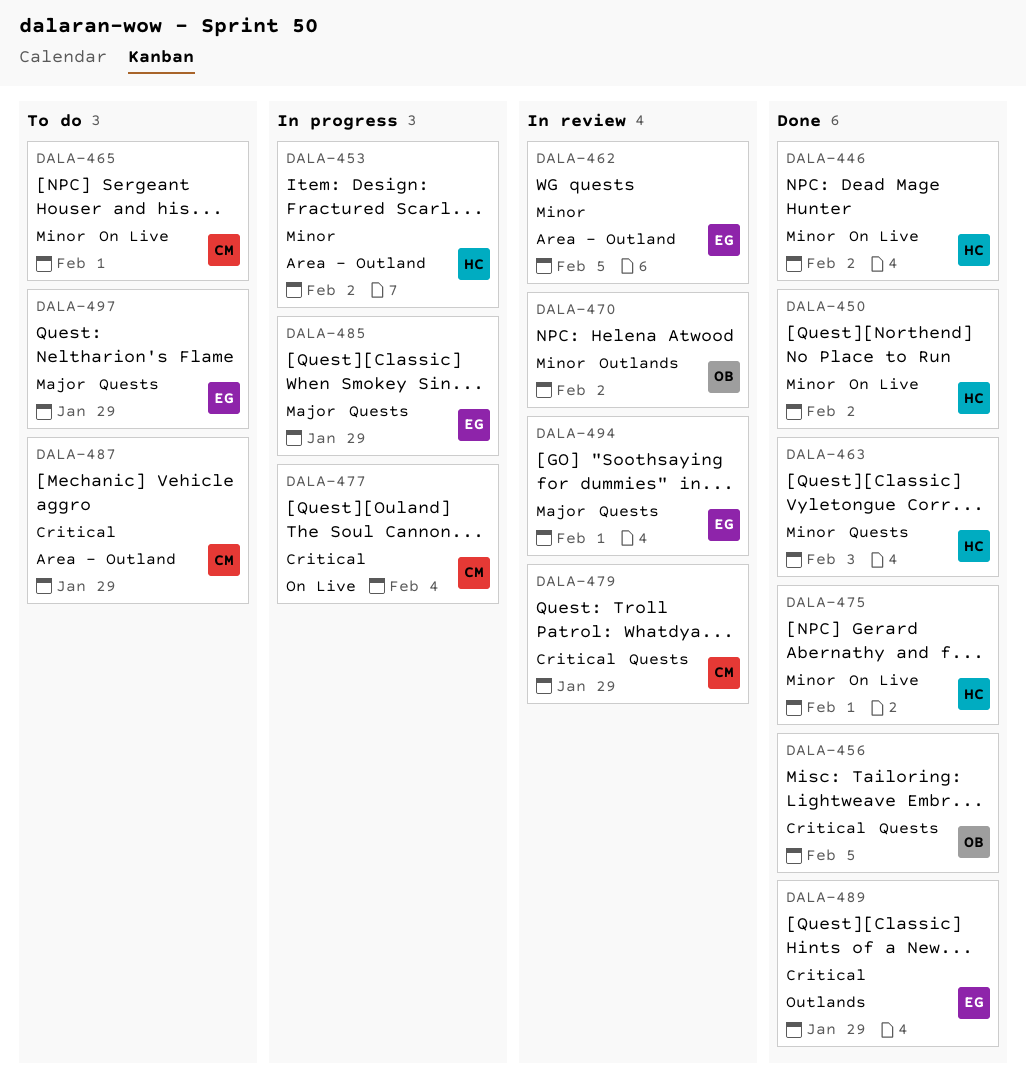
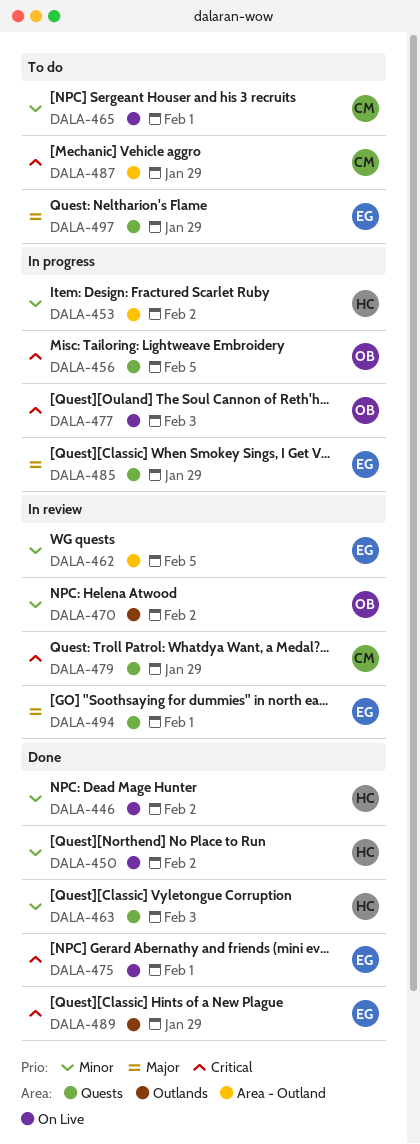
DALA-456, status: Done -> In progress
DALA-475, owner: HC -> EG
DALA-475, priority: Minor -> Critical
DALA-477, owner: CM -> OB
DALA-477, due: Feb 4 -> Feb 3

